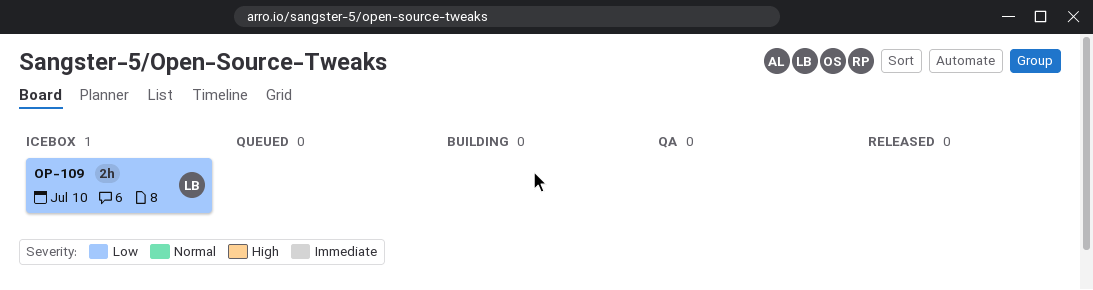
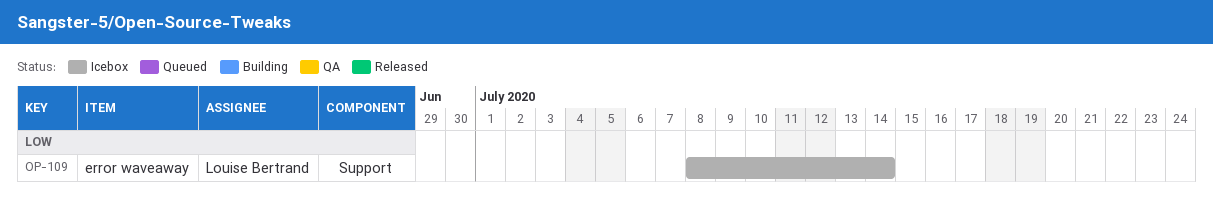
OP-109, due: Jul 10 -> Jul 14

